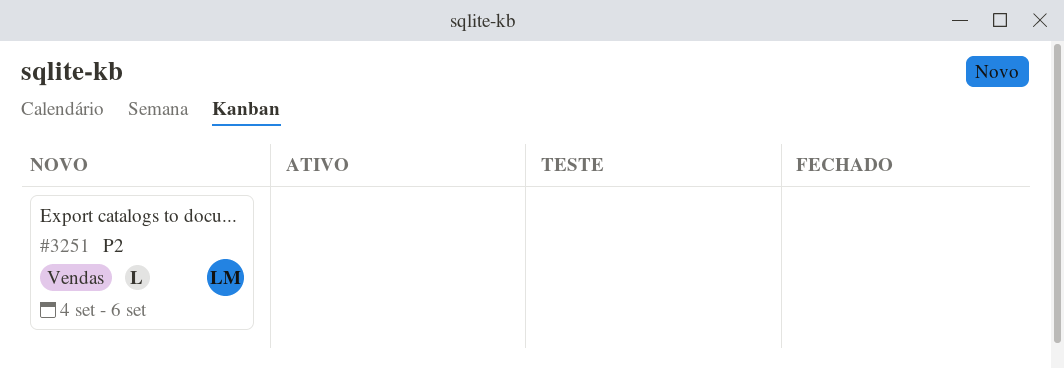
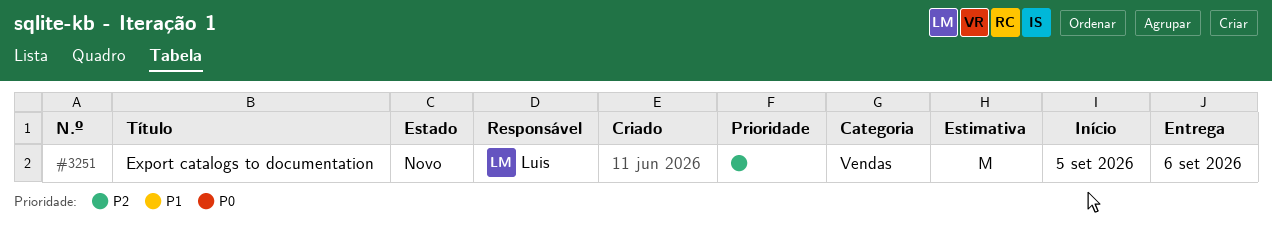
#3251, estimate: L -> M
#3251, start: Sep 4 -> Sep 5

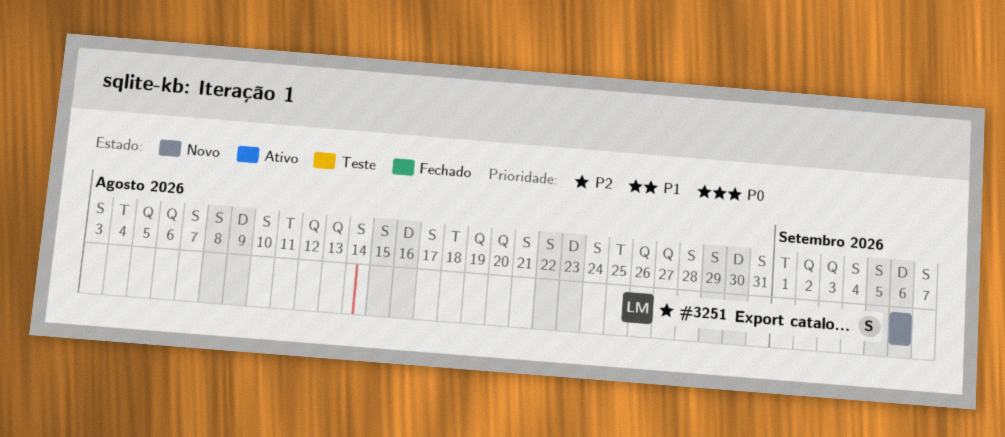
#3251, estimate: M -> S
#3251, start: Sep 5 -> Sep 6

